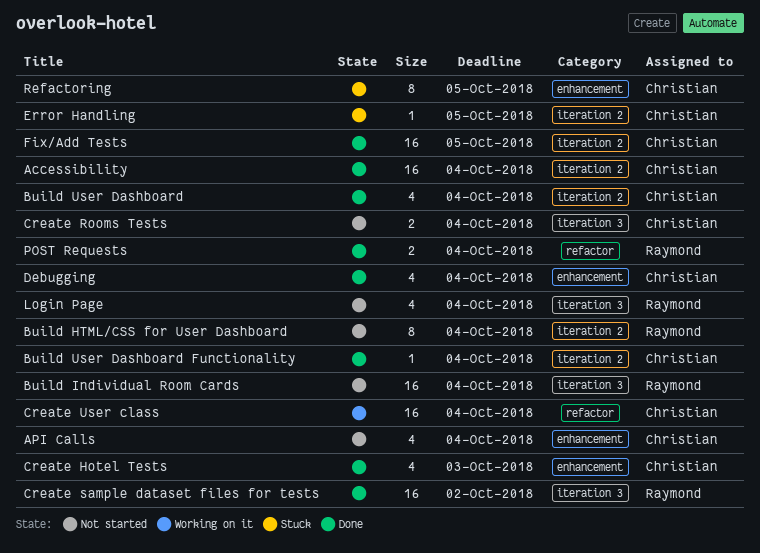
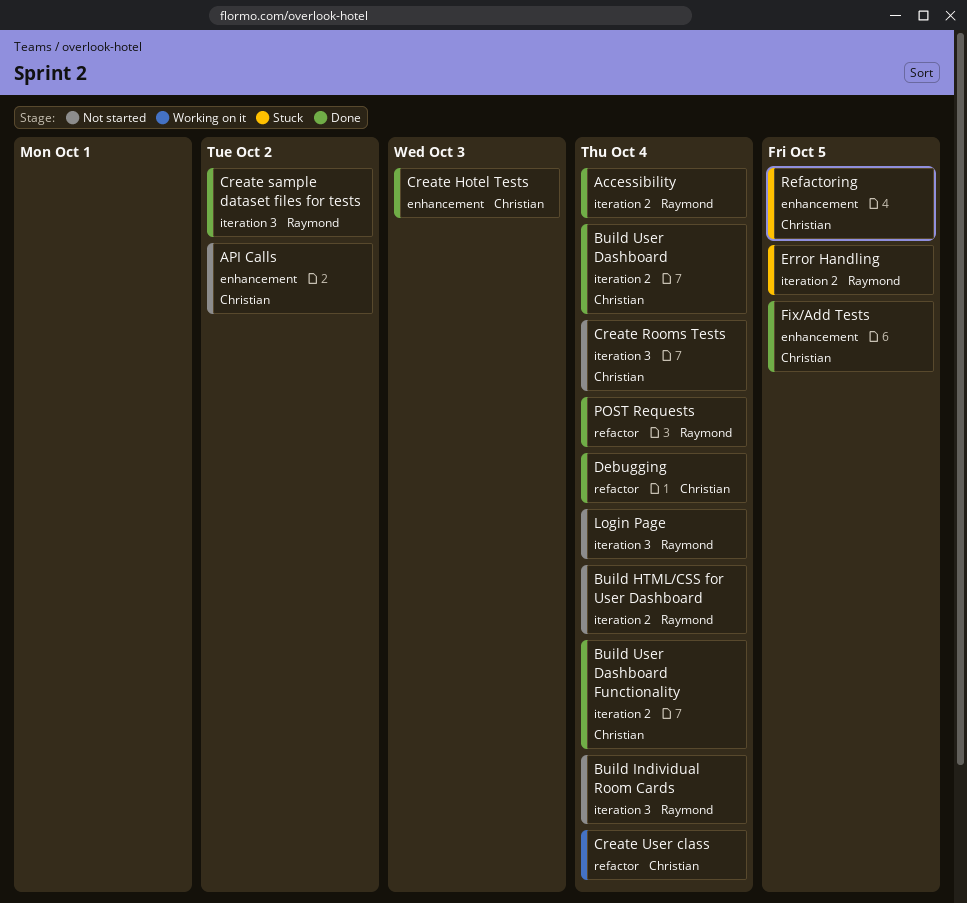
Accessibility, owner: Christian -> Raymond
API Calls, due: Oct 4 -> Oct 2
Debugging, label: enhancement -> refactor
Error Handling, owner: Christian -> Raymond
Fix/Add Tests, label: iteration 2 -> enhancement

